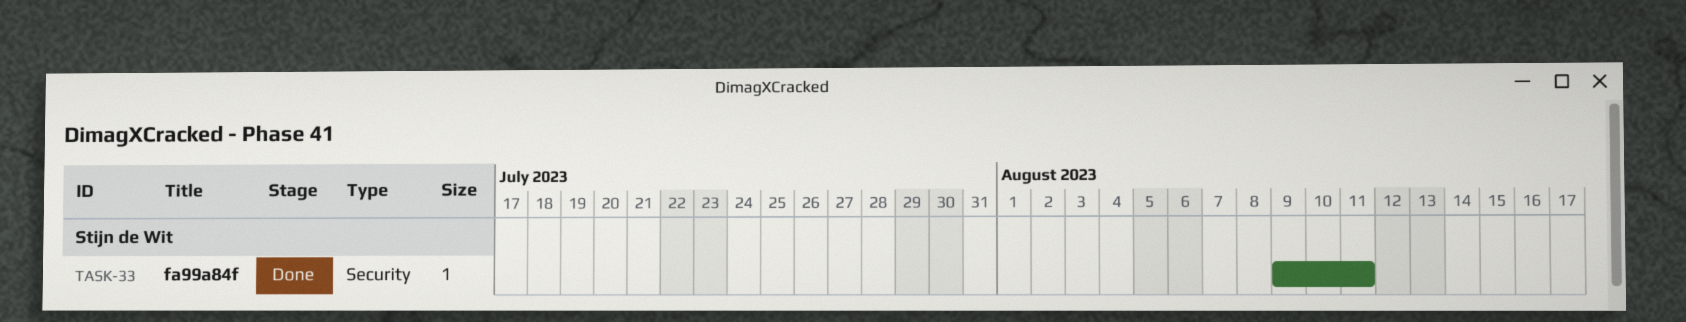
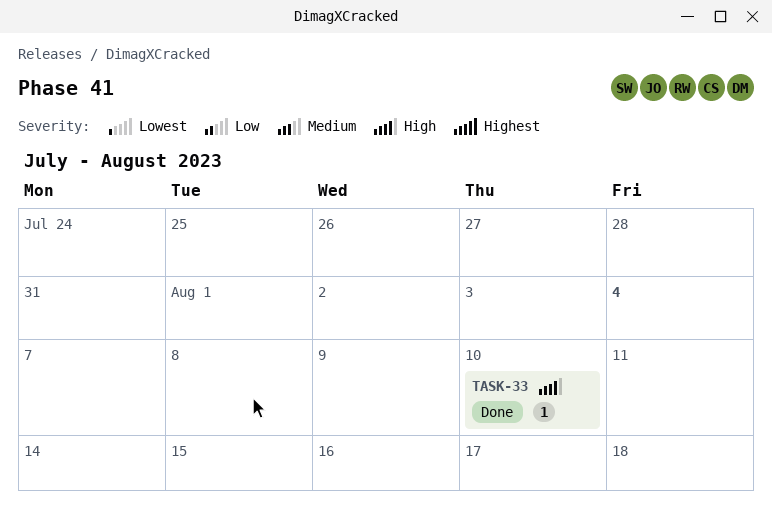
TASK-33, due: Aug 11 -> Aug 10

